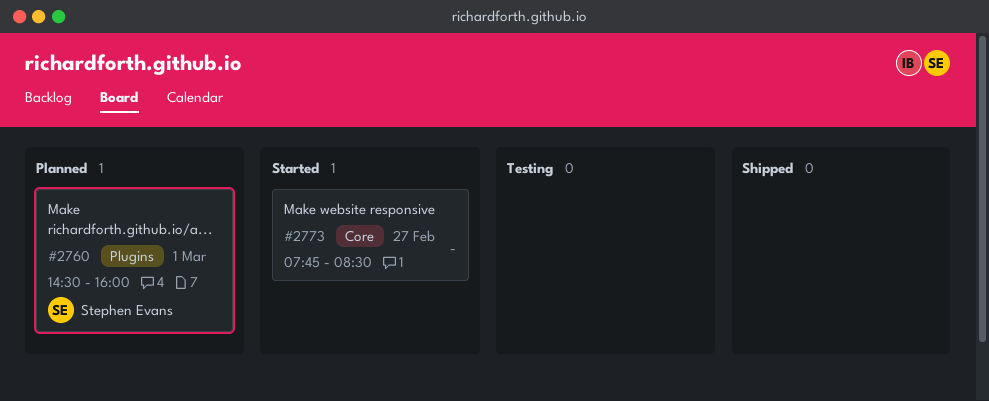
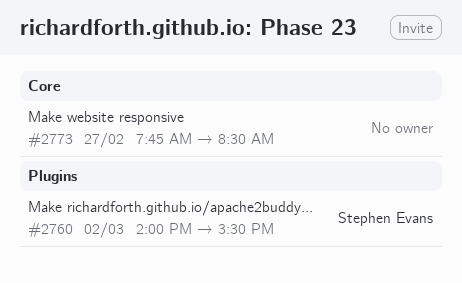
#2760, day: Mar 1 -> Mar 2
#2760, begins: 14:30 -> 14:00
#2760, ends: 16:00 -> 15:30

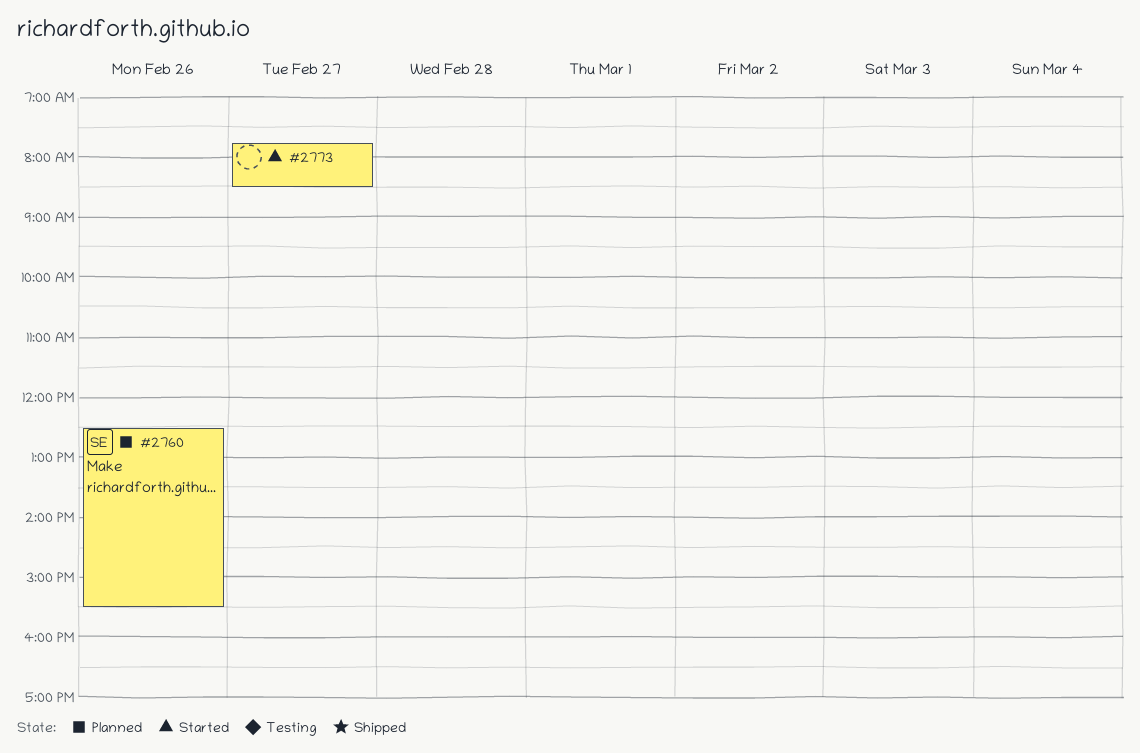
#2760, day: Mar 2 -> Feb 26
#2760, begins: 14:00 -> 12:30

